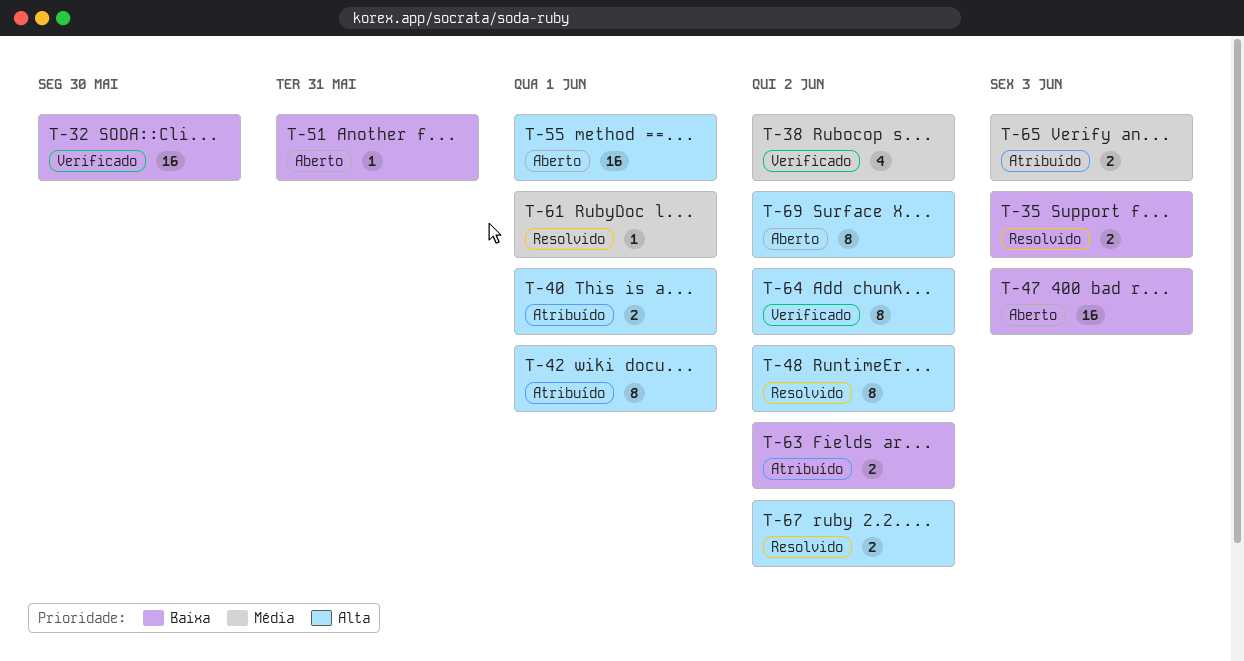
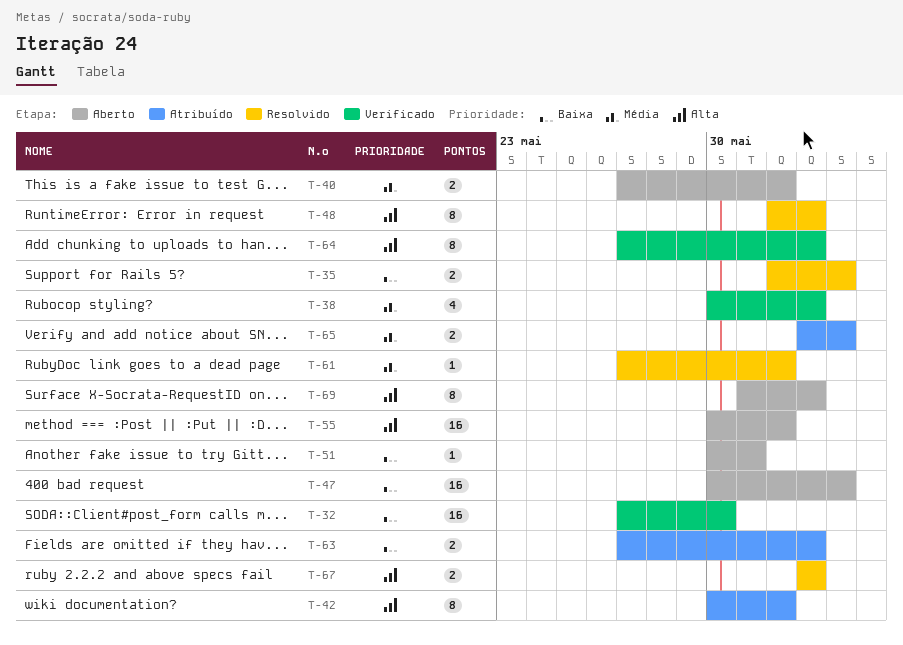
T-40, status: Atribuído -> Aberto
T-40, priority: Alta -> Média

